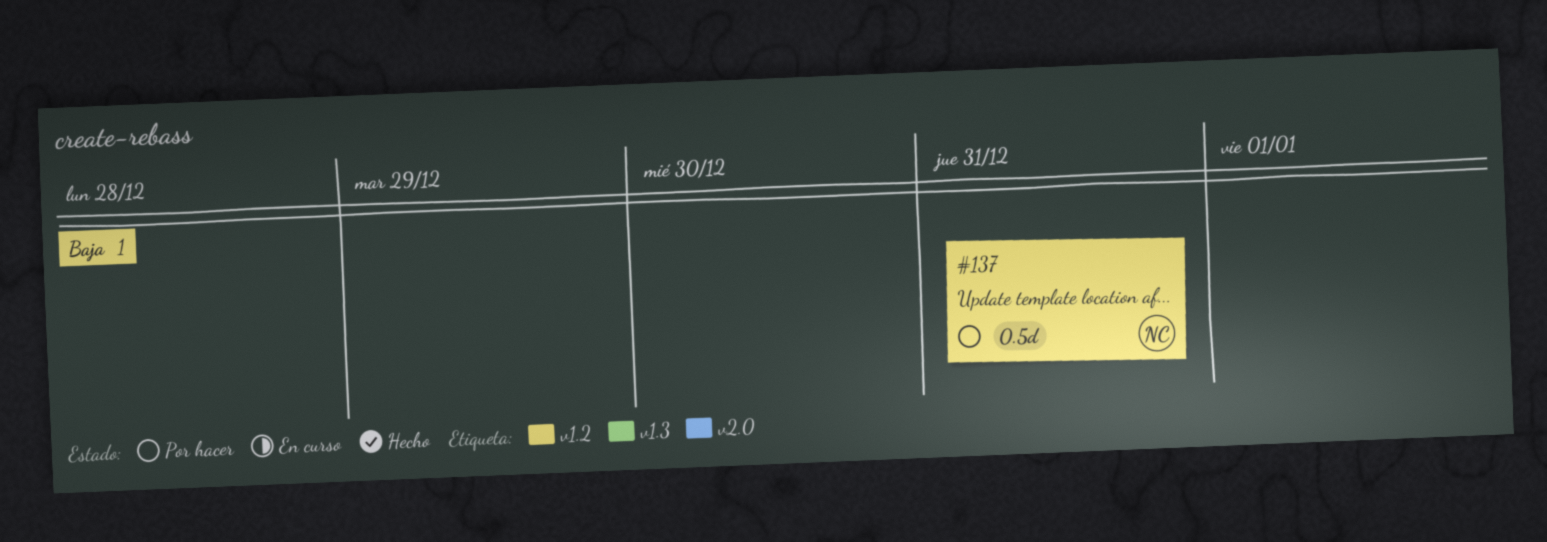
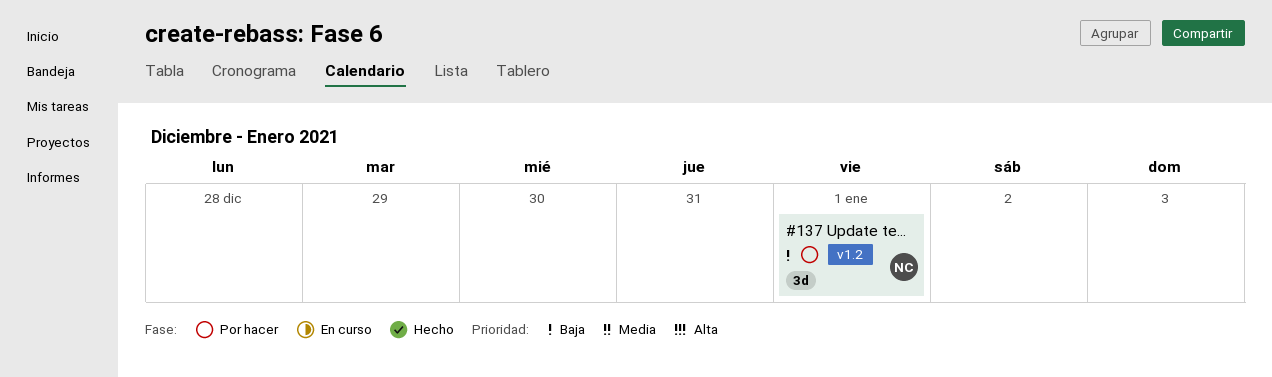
#137, estimate: 0.5d -> 3d
#137, due: Dec 31 -> Jan 1

